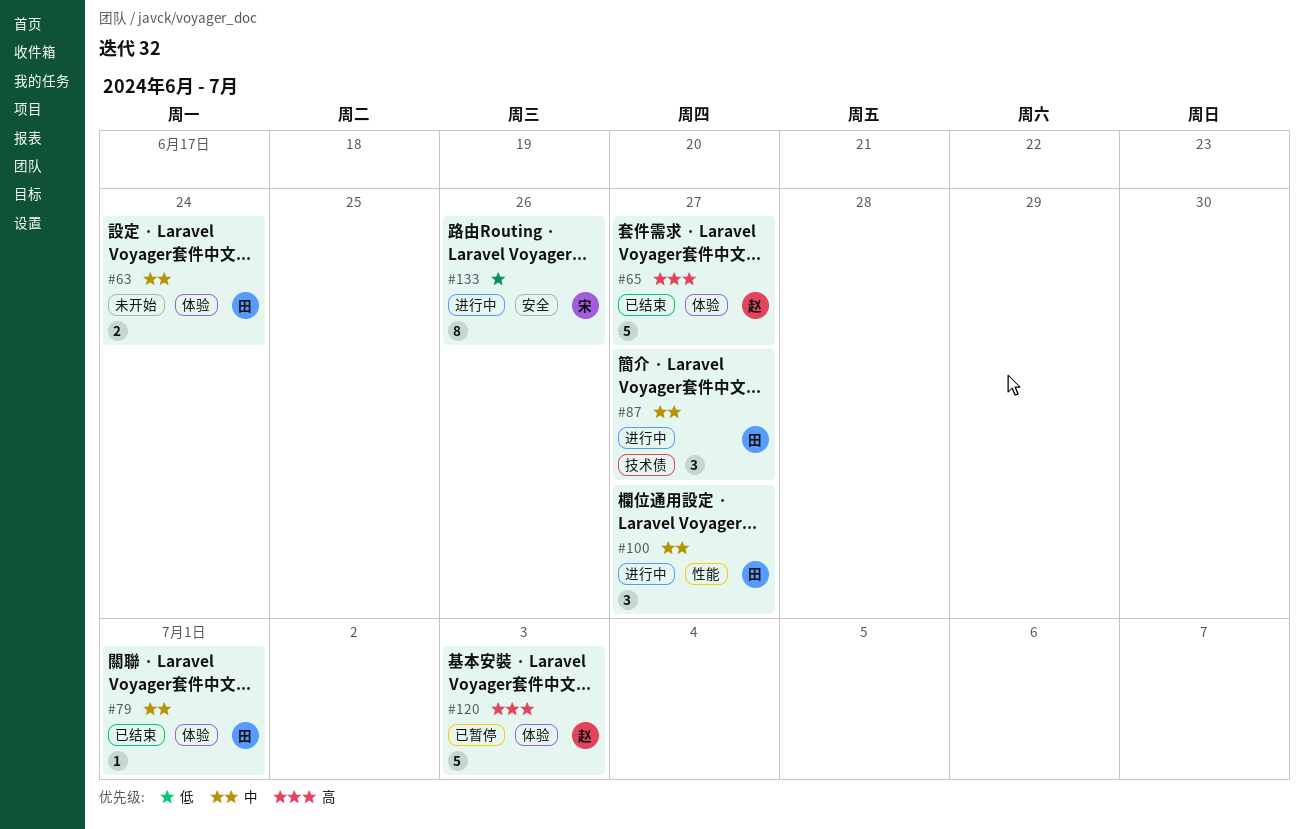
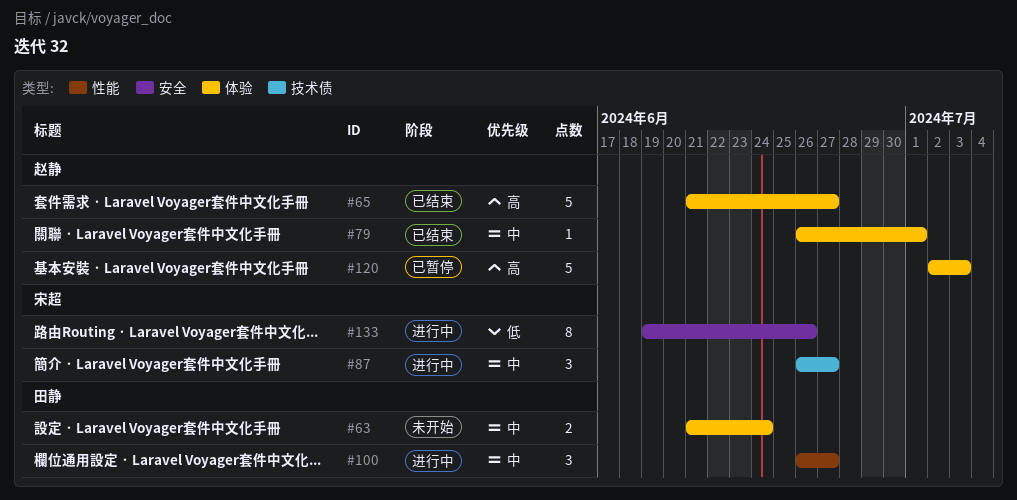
#79, owner: 田静 -> 赵静
#87, owner: 田静 -> 宋超

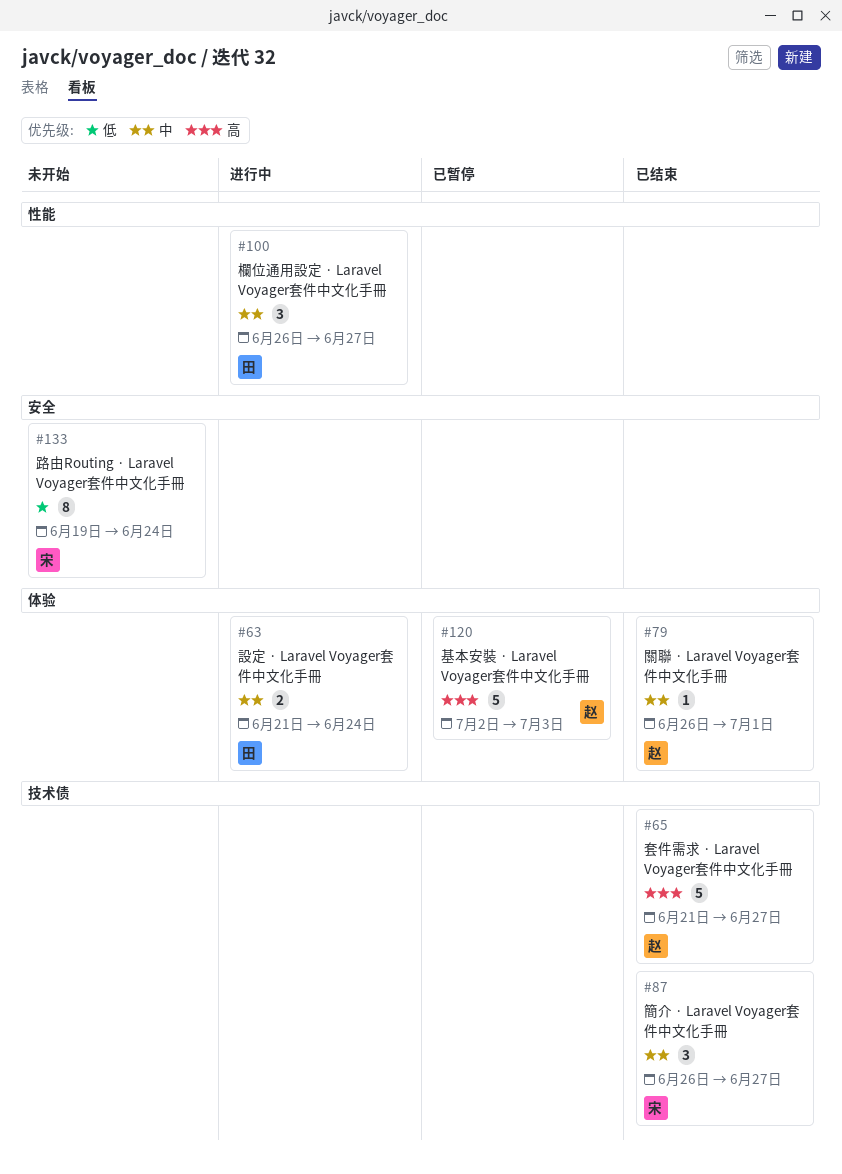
#63, status: 未开始 -> 进行中
#65, label: 体验 -> 技术债
#87, status: 进行中 -> 已结束
#133, status: 进行中 -> 未开始
#133, due: Jun 26 -> Jun 24

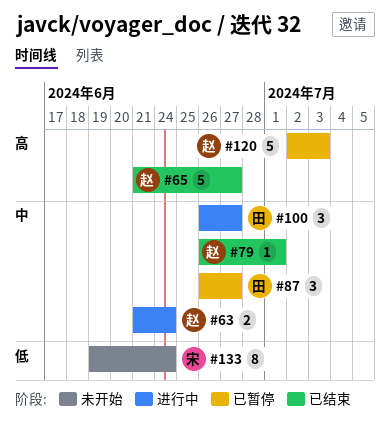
#63, owner: 田 -> 赵
#87, status: 已结束 -> 已暂停
#87, owner: 宋 -> 田

